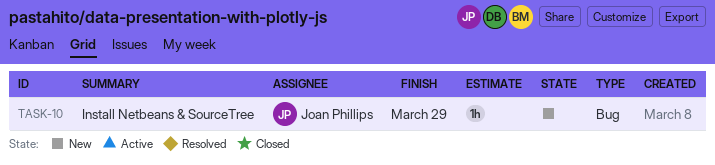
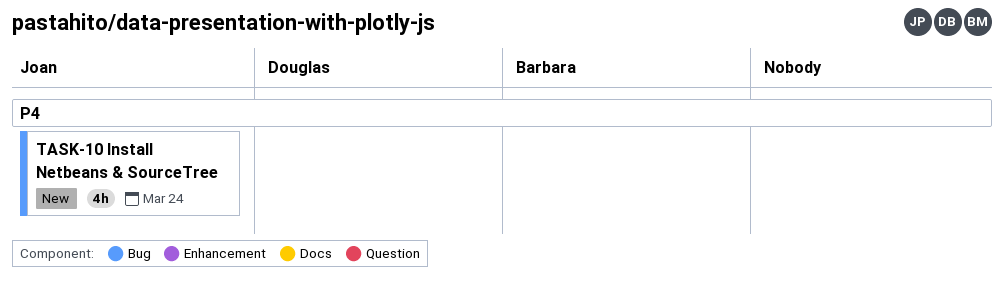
TASK-10, estimate: 1h -> 4h
TASK-10, due: Mar 29 -> Mar 24

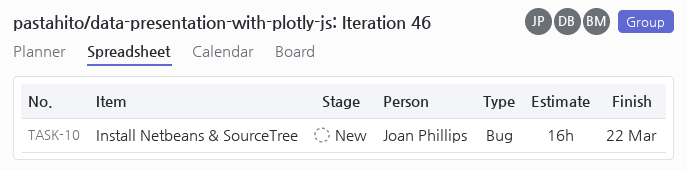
TASK-10, estimate: 4h -> 16h
TASK-10, due: Mar 24 -> Mar 22

